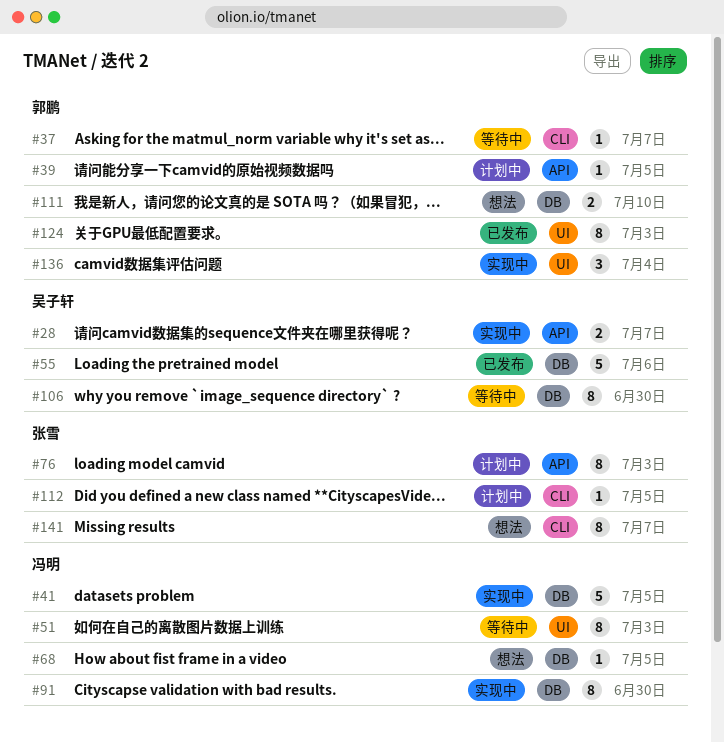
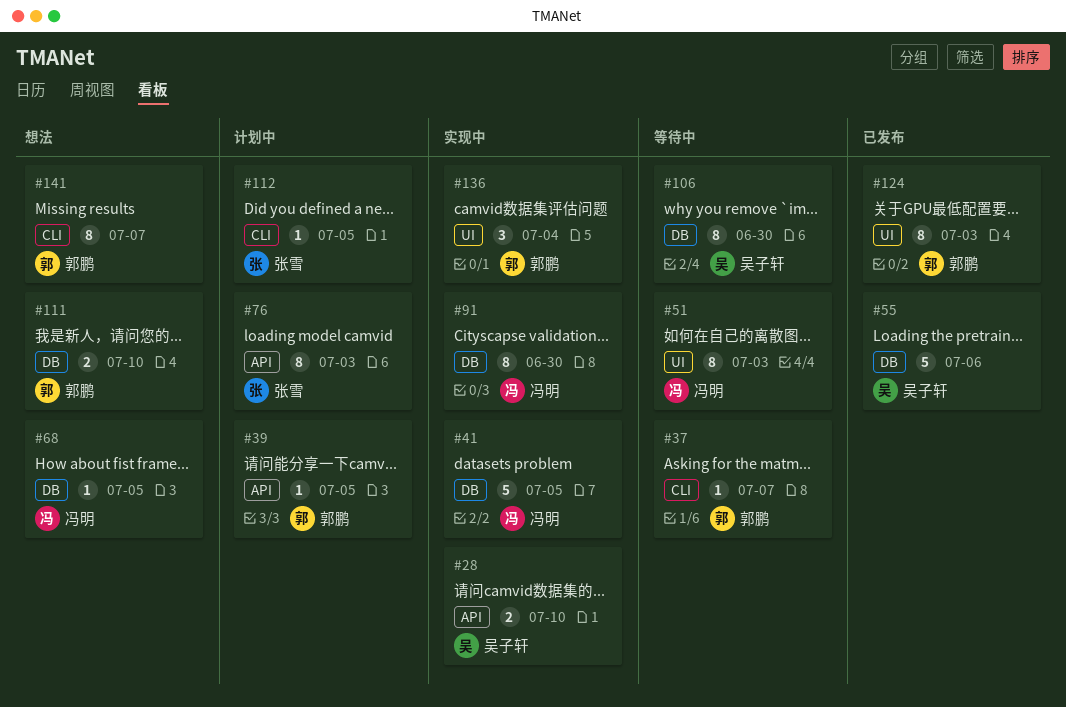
#28, due: Jul 7 -> Jul 10
#141, owner: 张雪 -> 郭鹏

